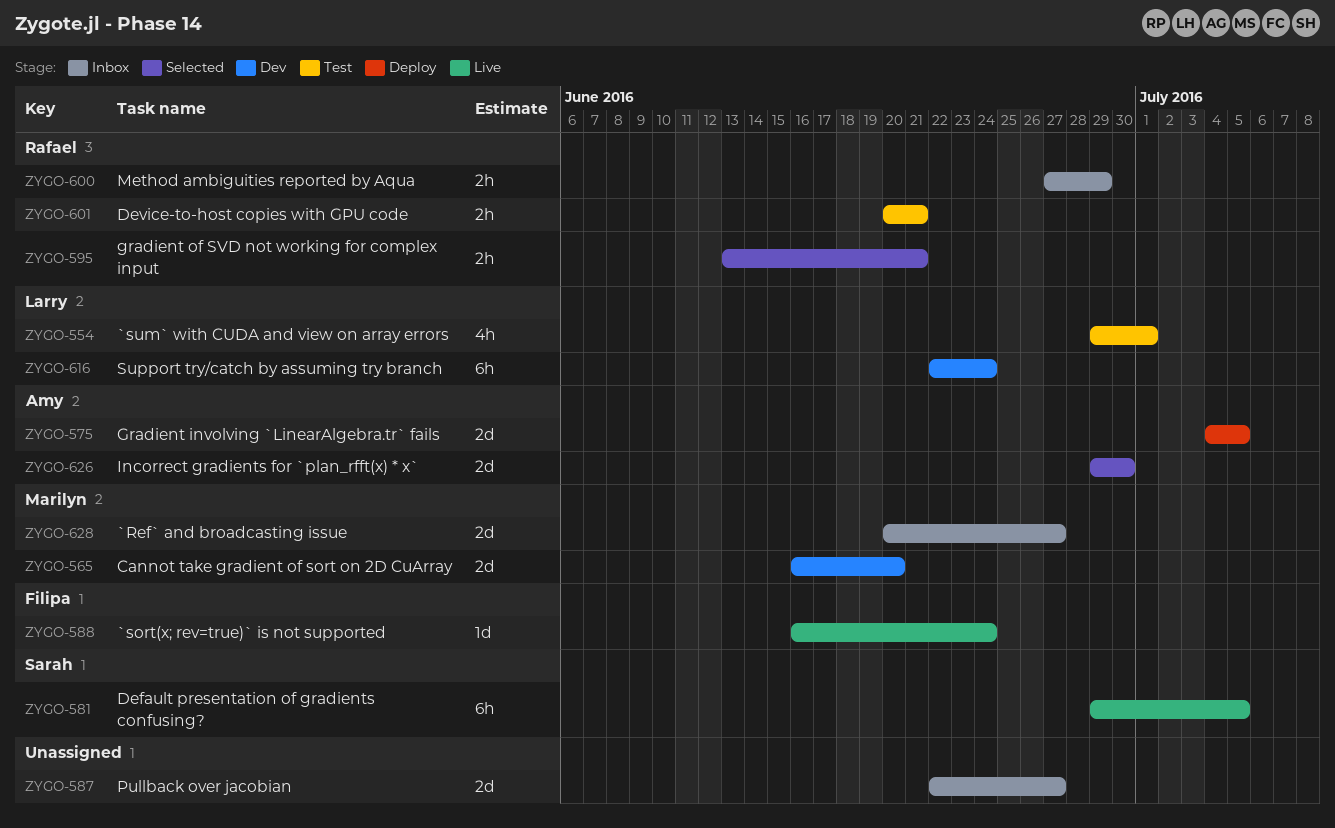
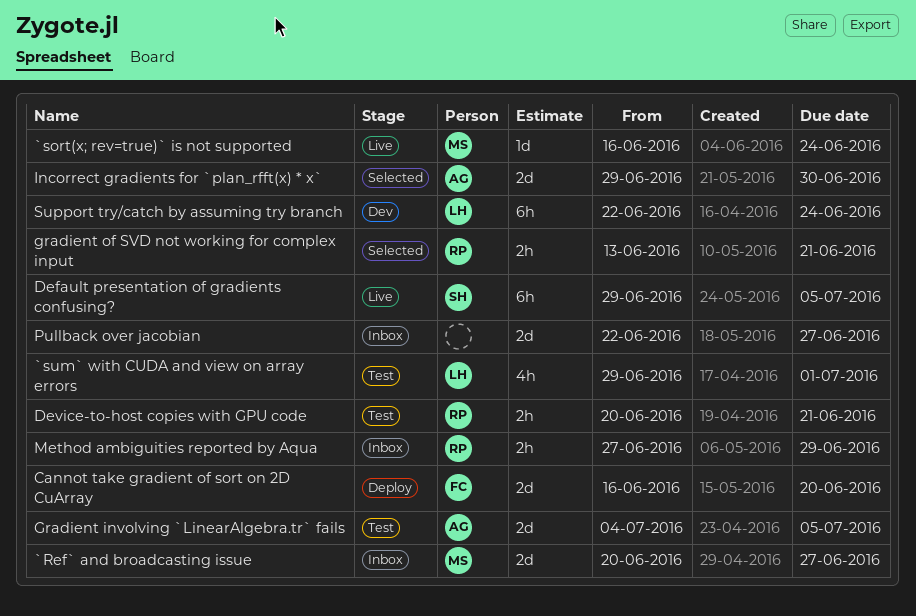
`sort(x; rev=true)` is not supported, owner: Filipa -> Marilyn
Cannot take gradient of sort on 2D CuArray, status: Dev -> Deploy
Cannot take gradient of sort on 2D CuArray, owner: Marilyn -> Filipa
Gradient involving `LinearAlgebra.tr` fails, status: Deploy -> Test

